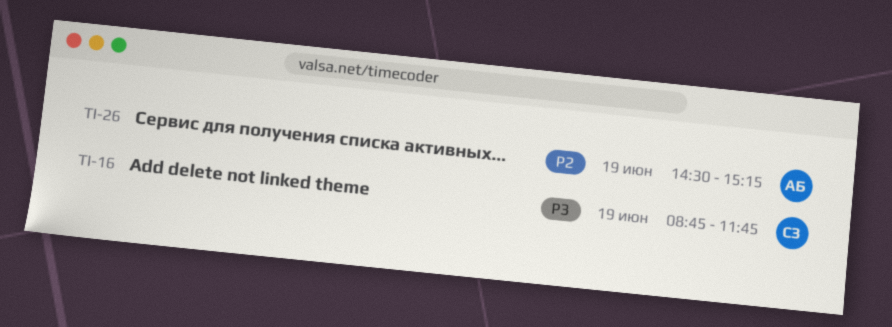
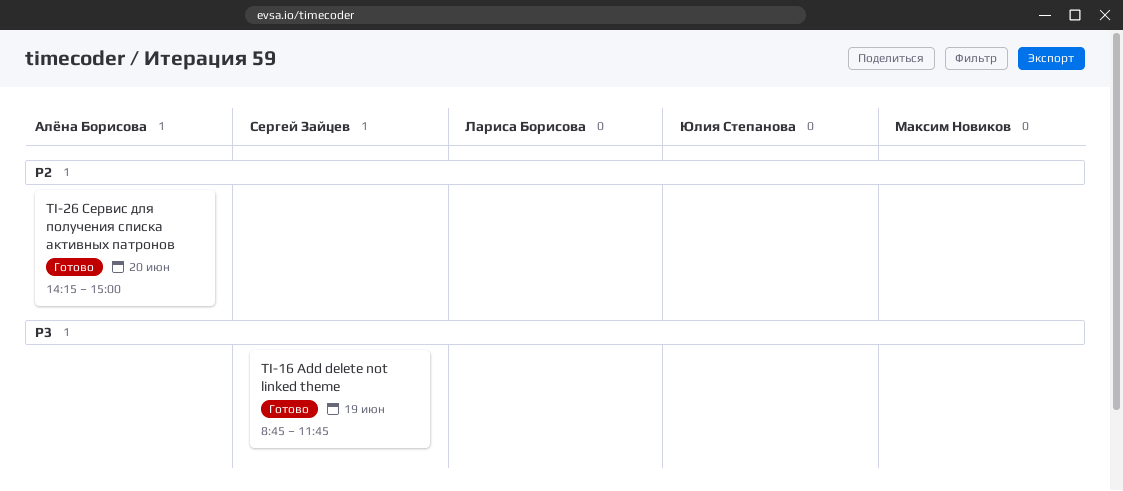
TI-26, day: Jun 19 -> Jun 20
TI-26, begins: 14:30 -> 14:15
TI-26, ends: 15:15 -> 15:00

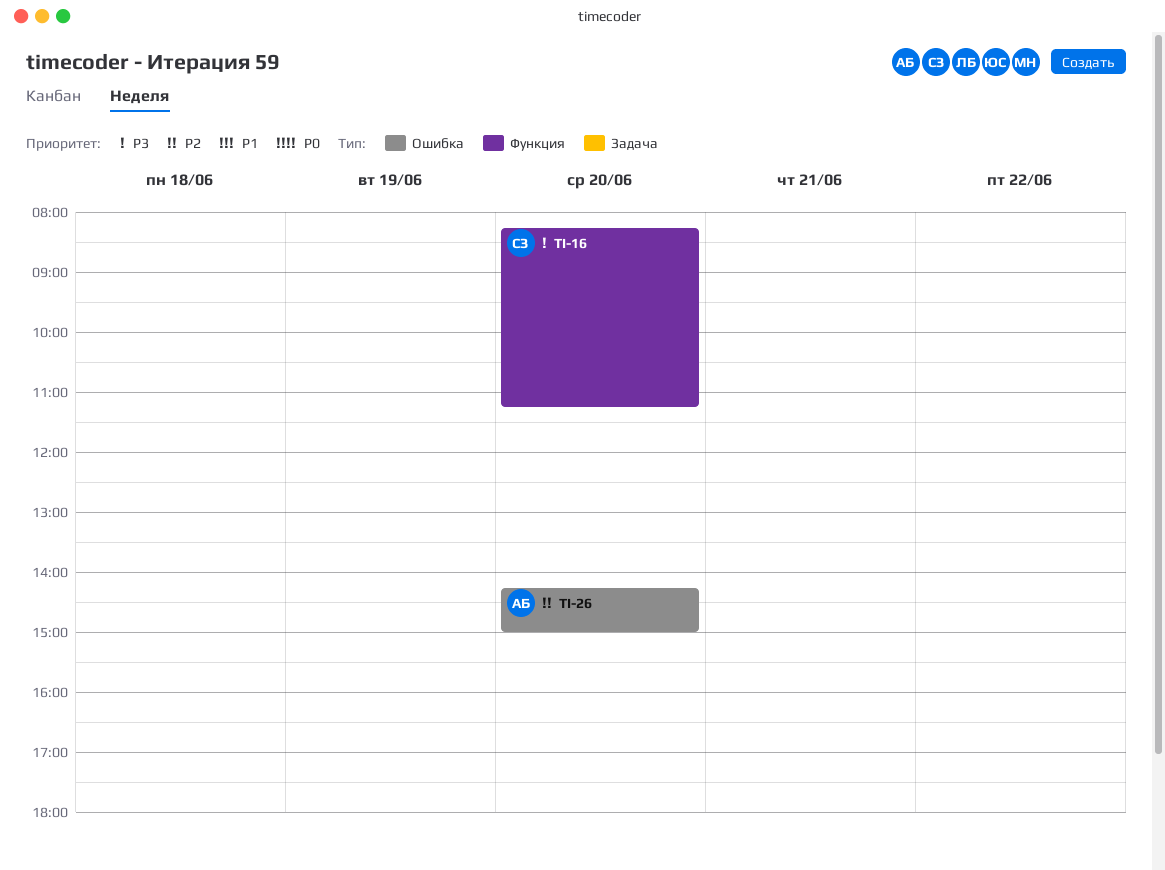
TI-16, day: Jun 19 -> Jun 20
TI-16, begins: 08:45 -> 08:15
TI-16, ends: 11:45 -> 11:15

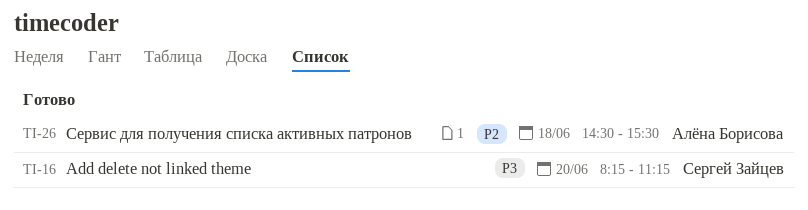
TI-26, day: Jun 20 -> Jun 18
TI-26, begins: 14:15 -> 14:30
TI-26, ends: 15:00 -> 15:30

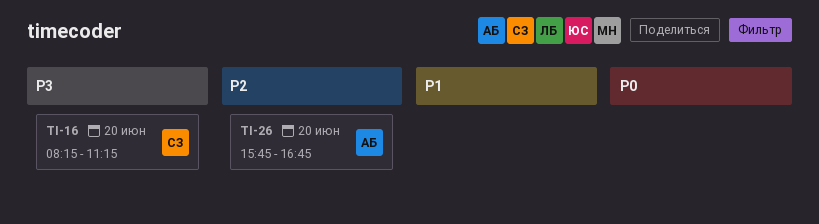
TI-26, day: Jun 18 -> Jun 20
TI-26, begins: 14:30 -> 15:45
TI-26, ends: 15:30 -> 16:45

